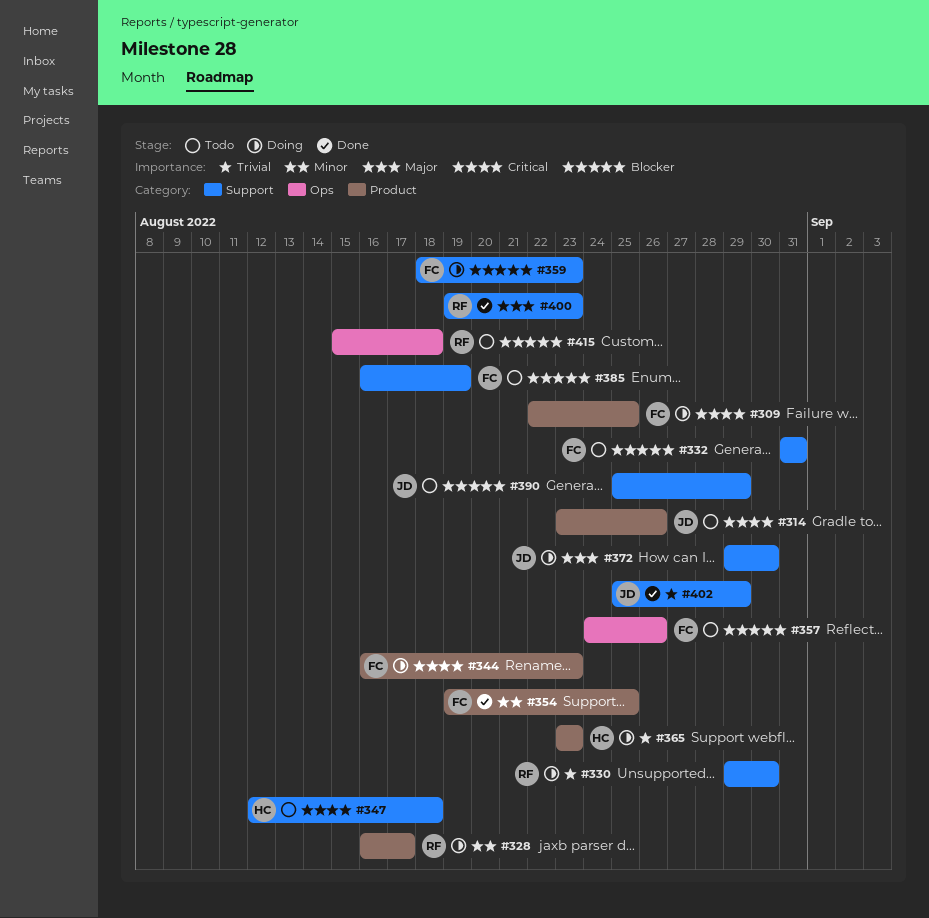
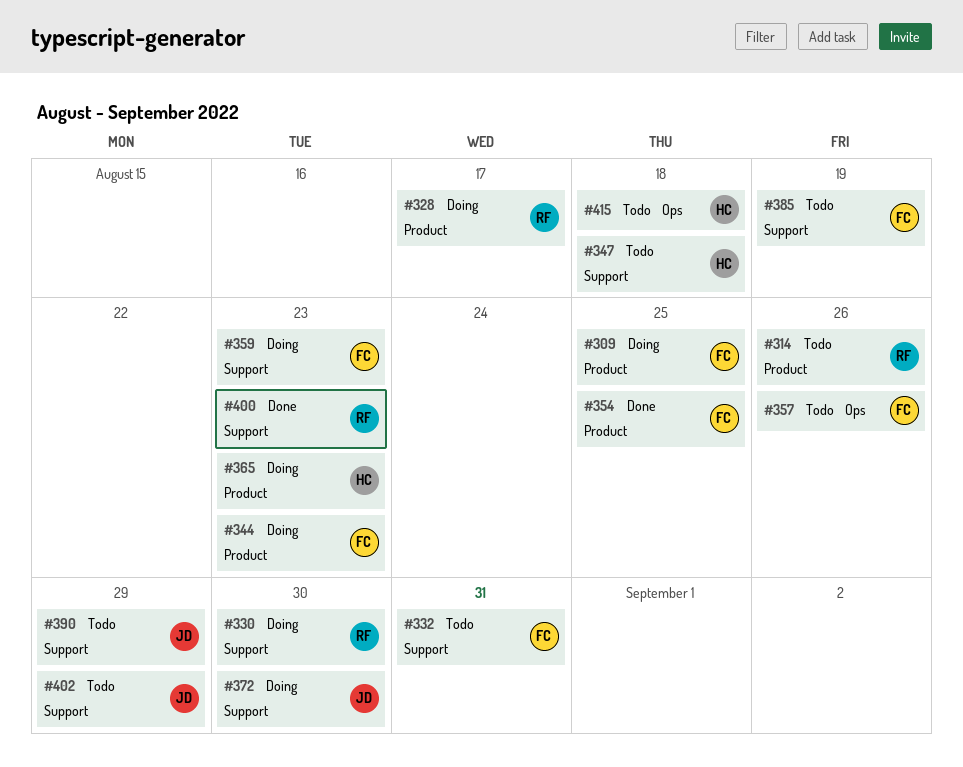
#314, owner: JD -> RF
#402, status: Done -> Todo
#415, owner: RF -> HC

